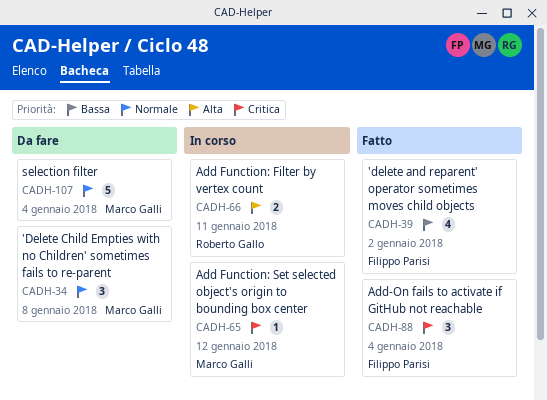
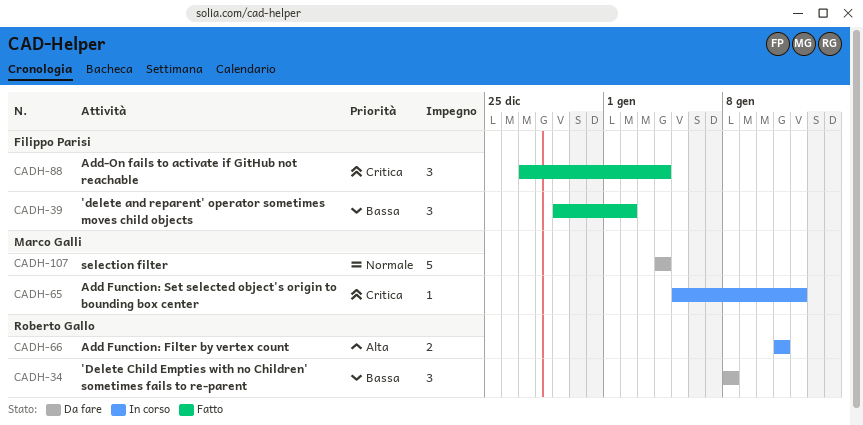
CADH-34, owner: Marco Galli -> Roberto Gallo
CADH-34, priority: Normale -> Bassa
CADH-39, estimate: 4 -> 3

